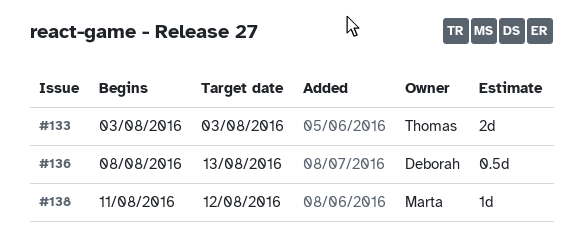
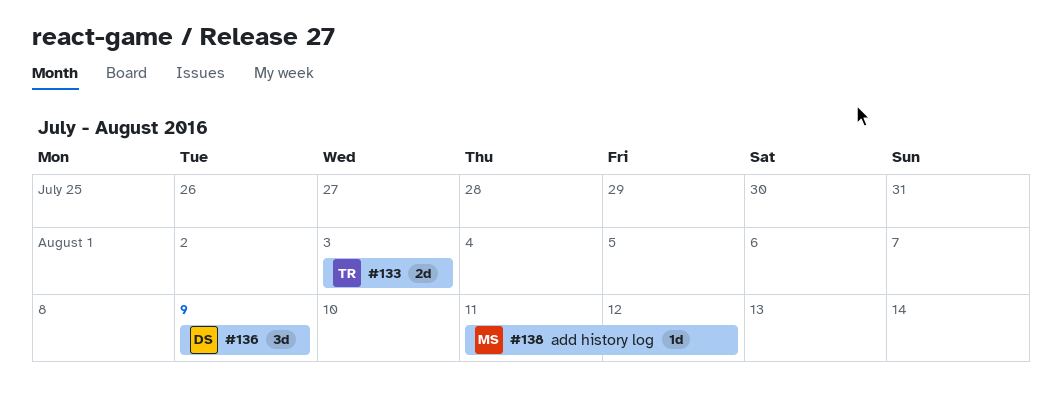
#136, estimate: 0.5d -> 3d
#136, start: Aug 8 -> Aug 9
#136, due: Aug 13 -> Aug 9

